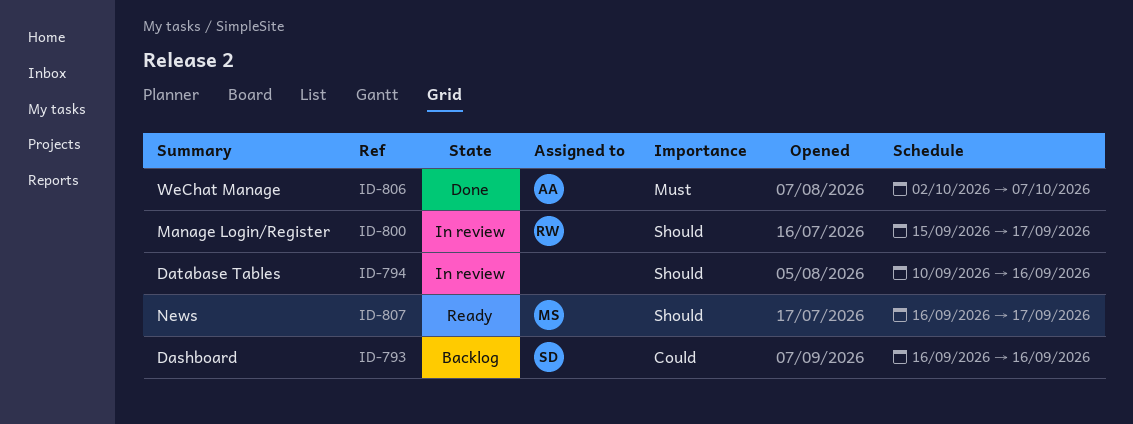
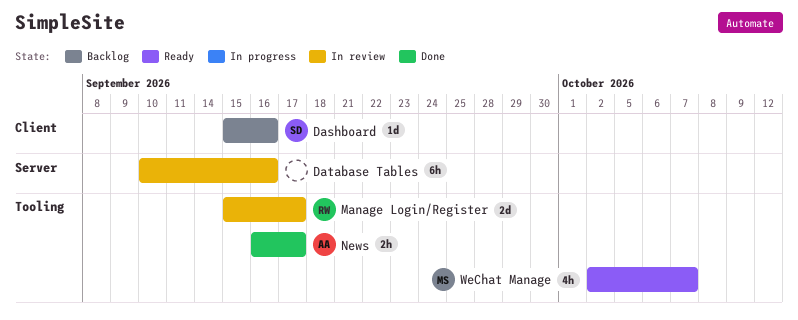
Dashboard, start: Sep 16 -> Sep 15
News, status: Ready -> Done
News, owner: MS -> AA
WeChat Manage, status: Done -> Ready
WeChat Manage, owner: AA -> MS

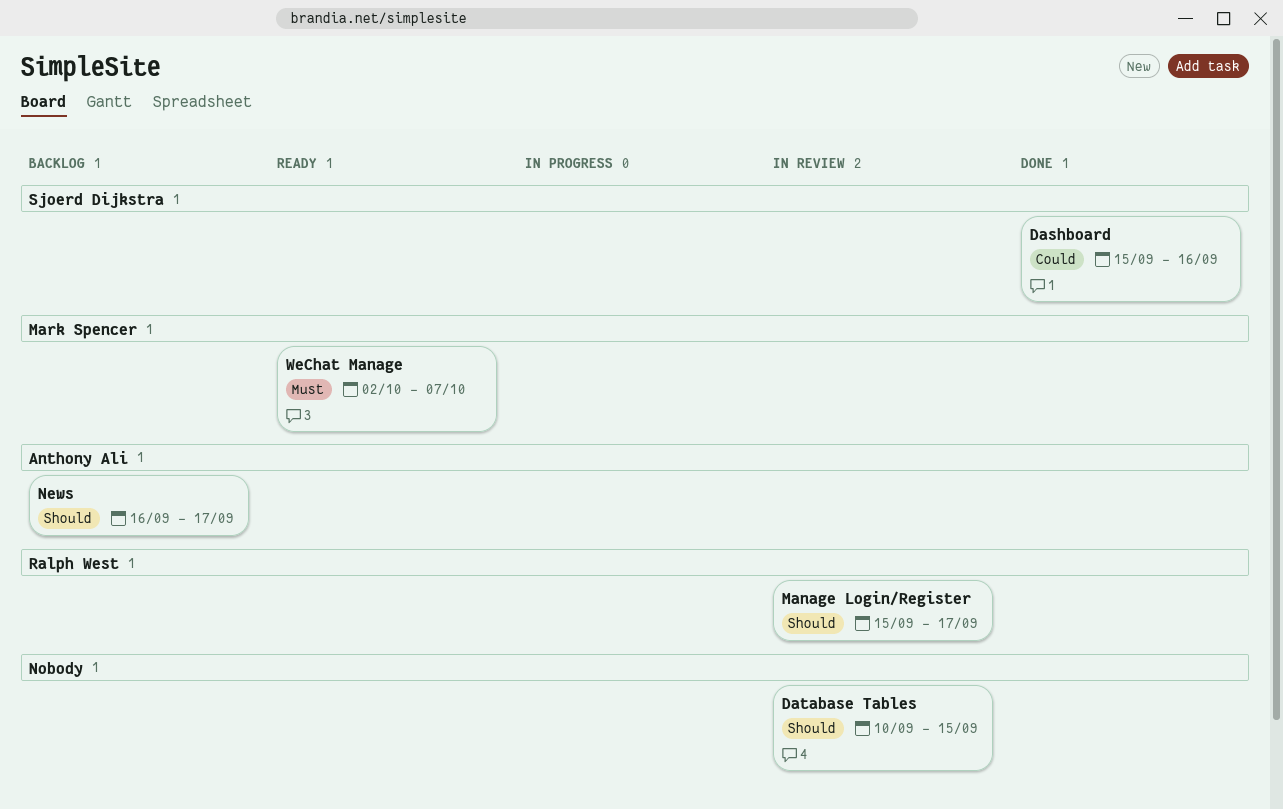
Dashboard, status: Backlog -> Done
Database Tables, due: Sep 16 -> Sep 15
News, status: Done -> Backlog

